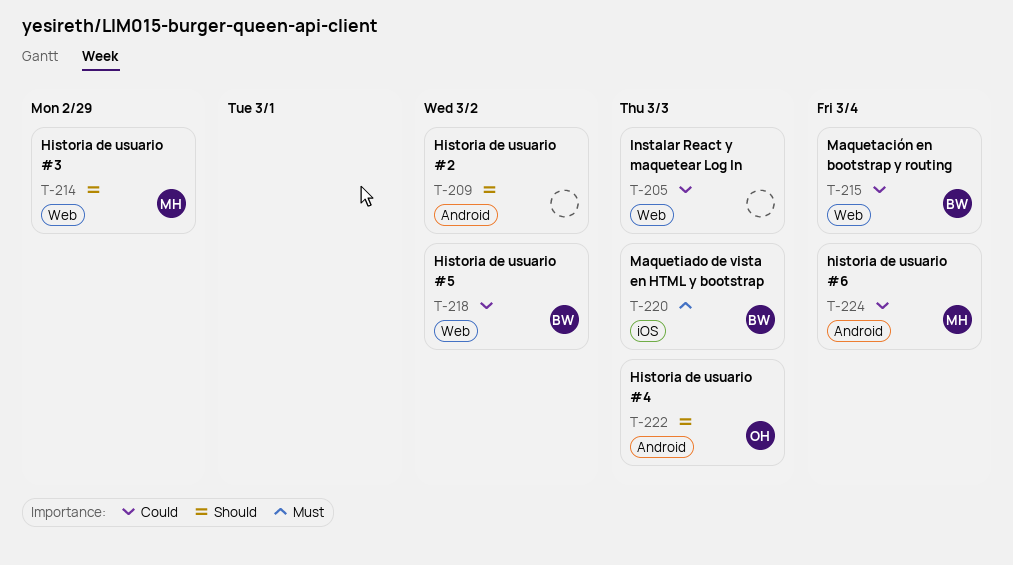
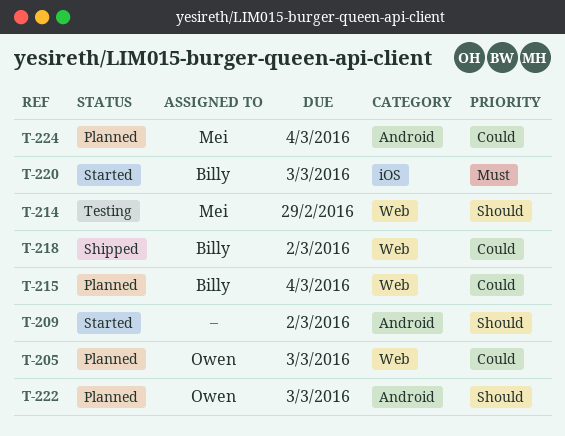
T-205, owner: none -> Owen

